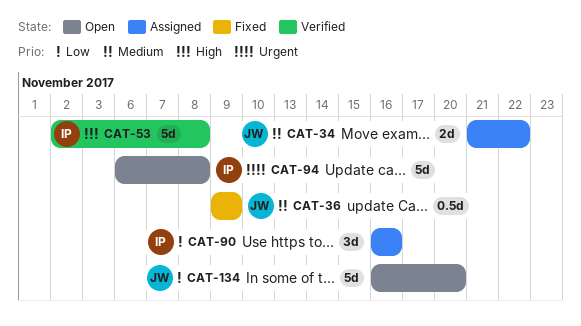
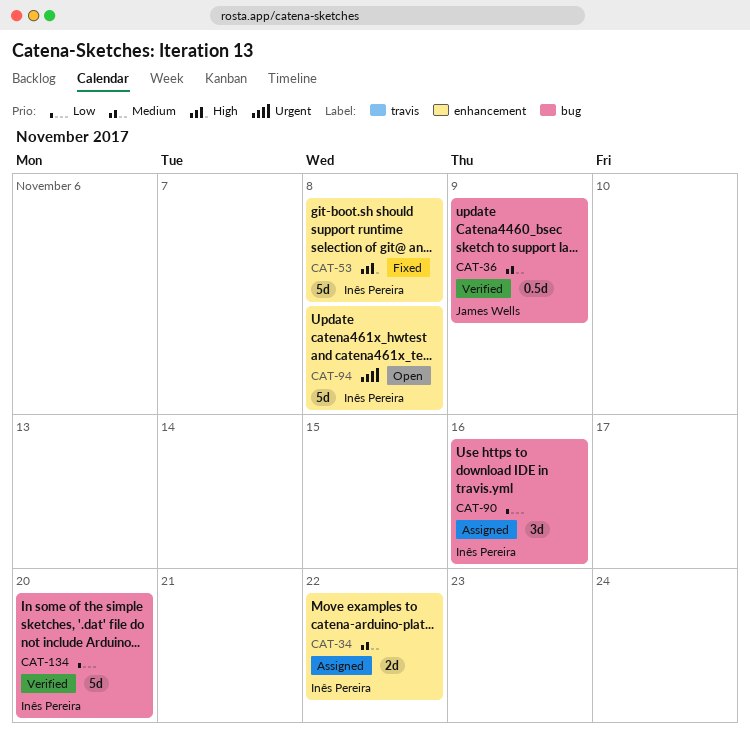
CAT-34, owner: James Wells -> Inês Pereira
CAT-36, status: Fixed -> Verified
CAT-53, status: Verified -> Fixed
CAT-134, status: Open -> Verified
CAT-134, owner: James Wells -> Inês Pereira

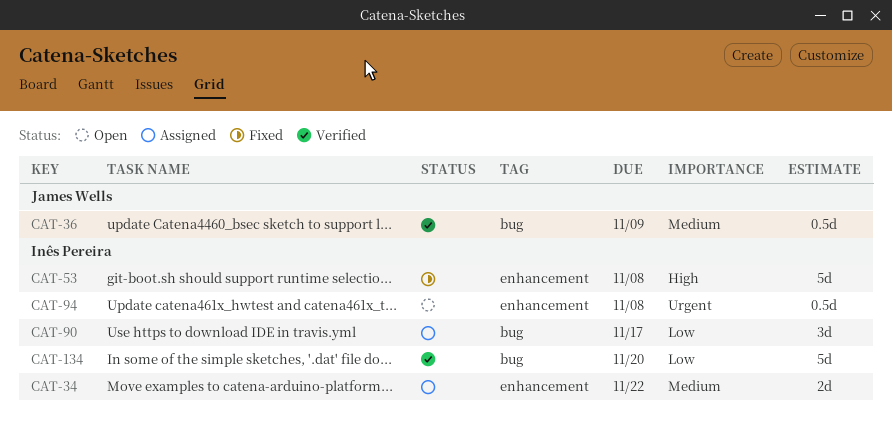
CAT-90, due: Nov 16 -> Nov 17
CAT-94, estimate: 5d -> 0.5d

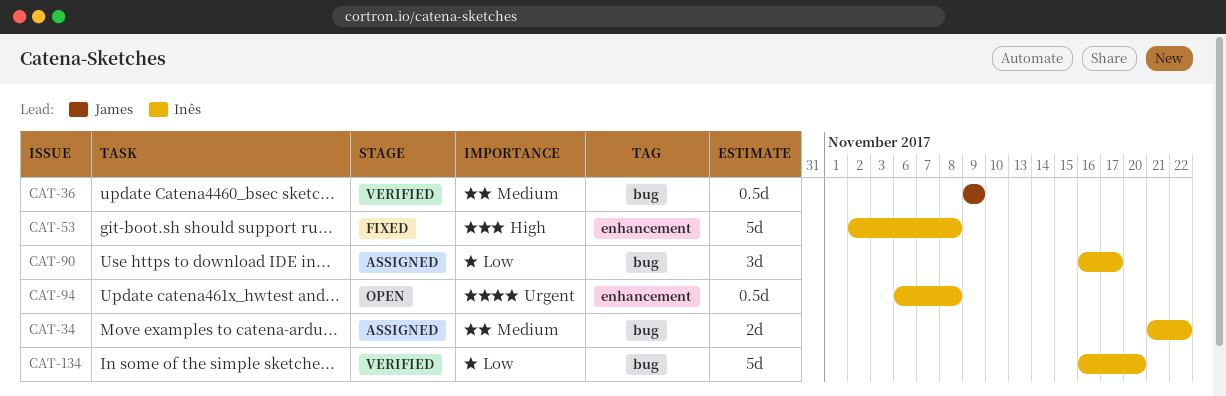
CAT-34, label: enhancement -> bug

